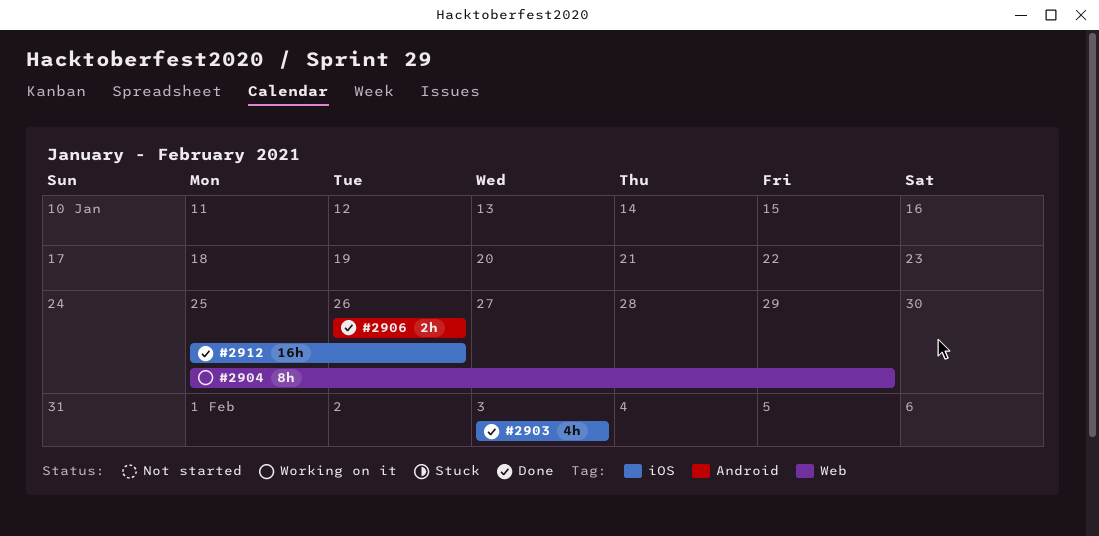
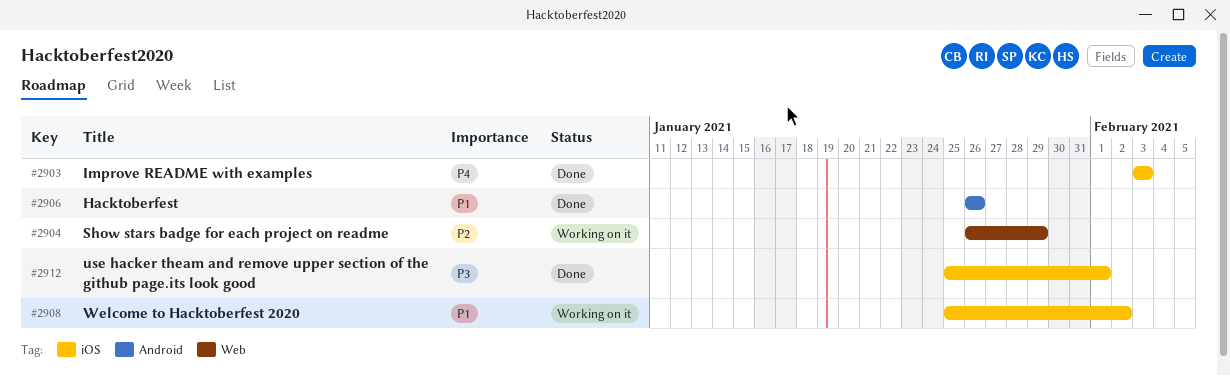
#2904, start: Jan 25 -> Jan 26
#2908: none -> present
#2912, due: Jan 26 -> Feb 1

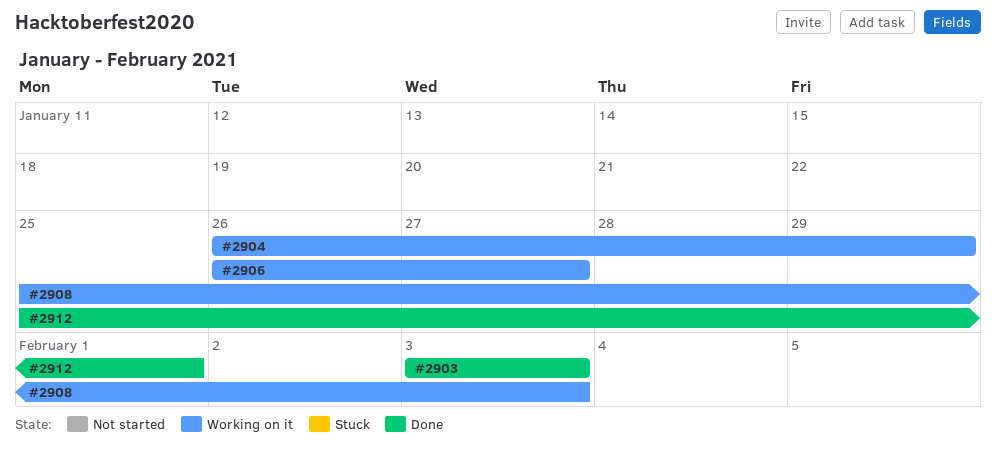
#2906, status: Done -> Working on it
#2906, due: Jan 26 -> Jan 27
#2908, due: Feb 2 -> Feb 3

